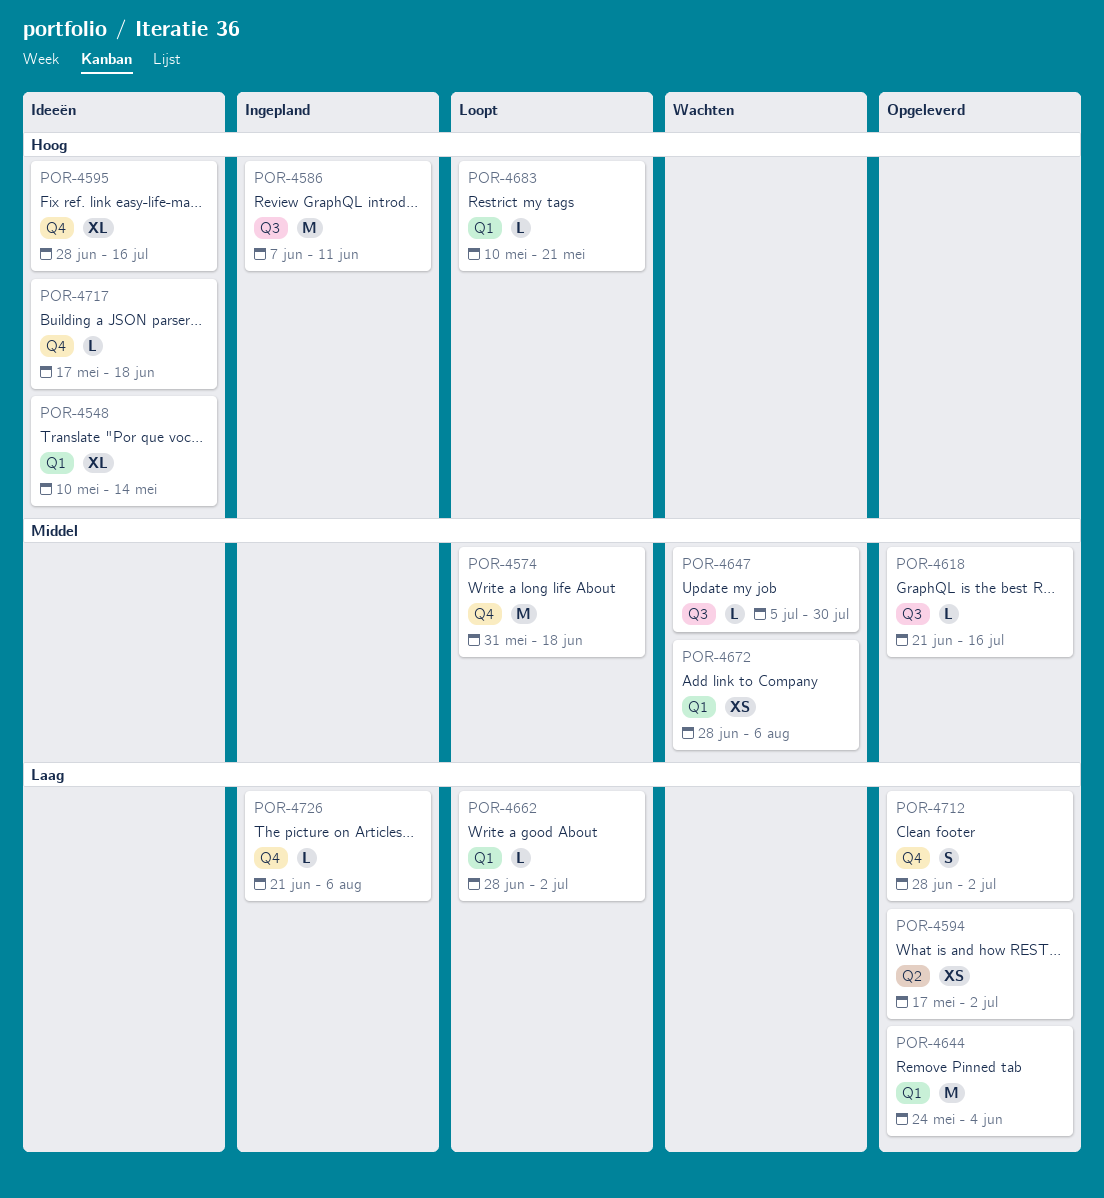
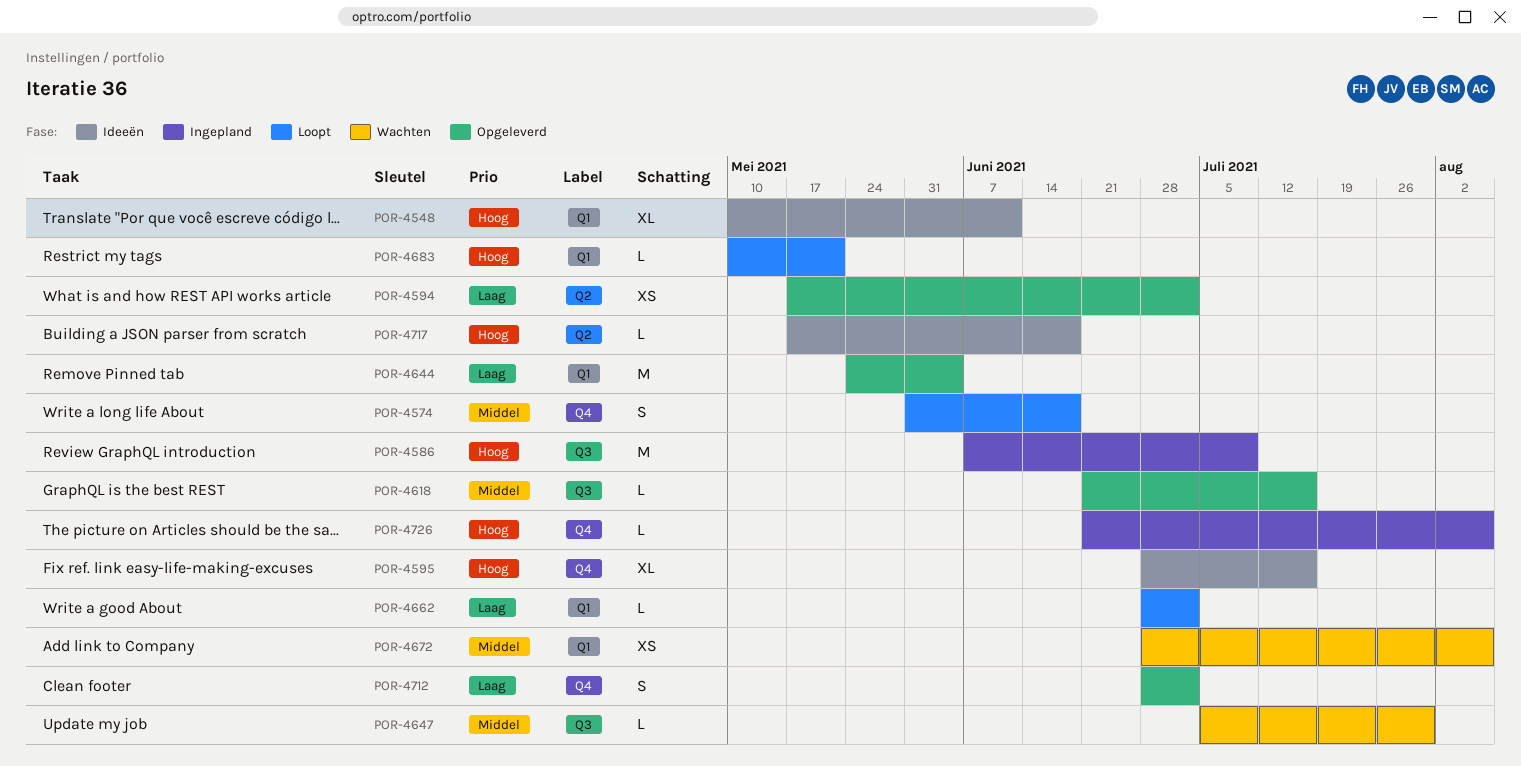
POR-4548, due: May 14 -> Jun 11
POR-4574, estimate: M -> S
POR-4586, due: Jun 11 -> Jul 9
POR-4717, label: Q4 -> Q2
POR-4726, priority: Laag -> Hoog

